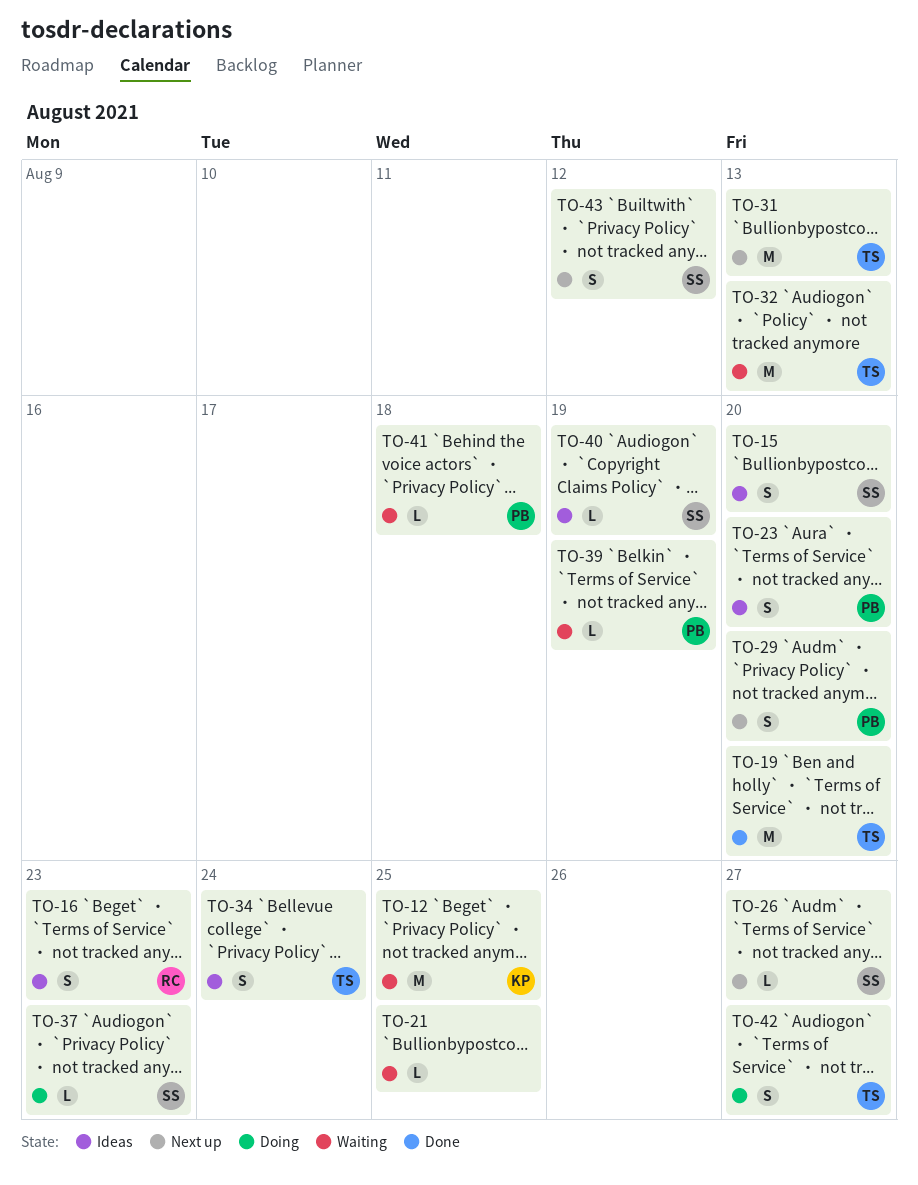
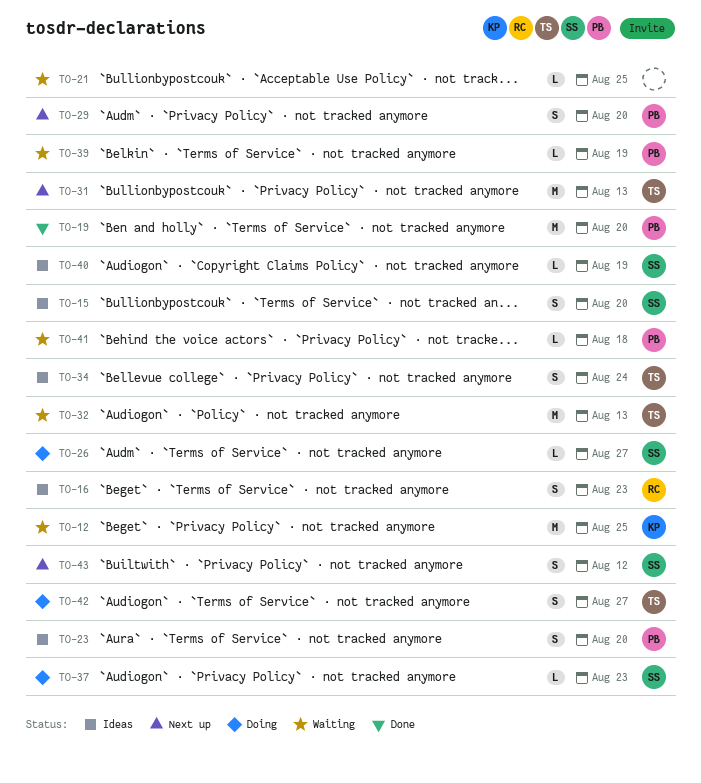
TO-19, owner: TS -> PB
TO-26, status: Next up -> Doing

